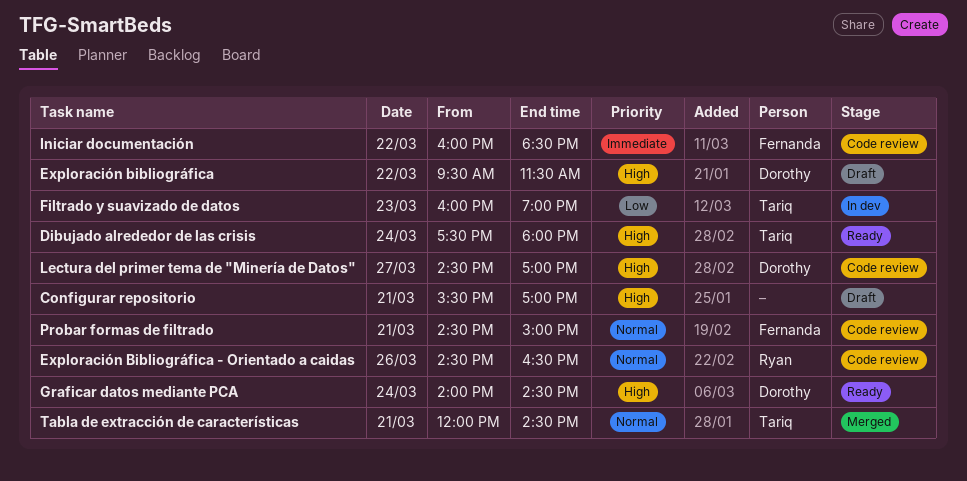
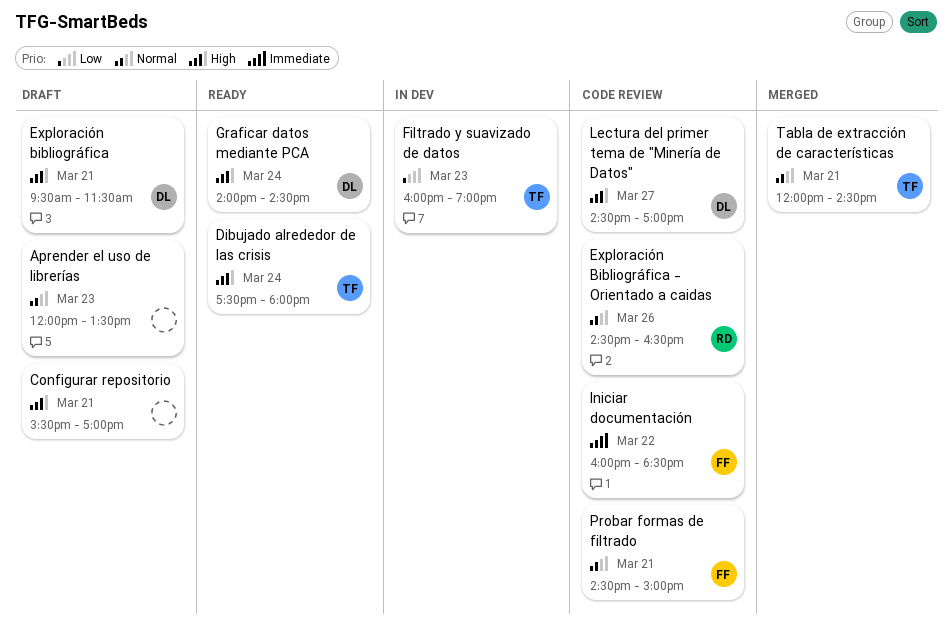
Aprender el uso de librerías: none -> present
Exploración bibliográfica, day: Mar 22 -> Mar 21

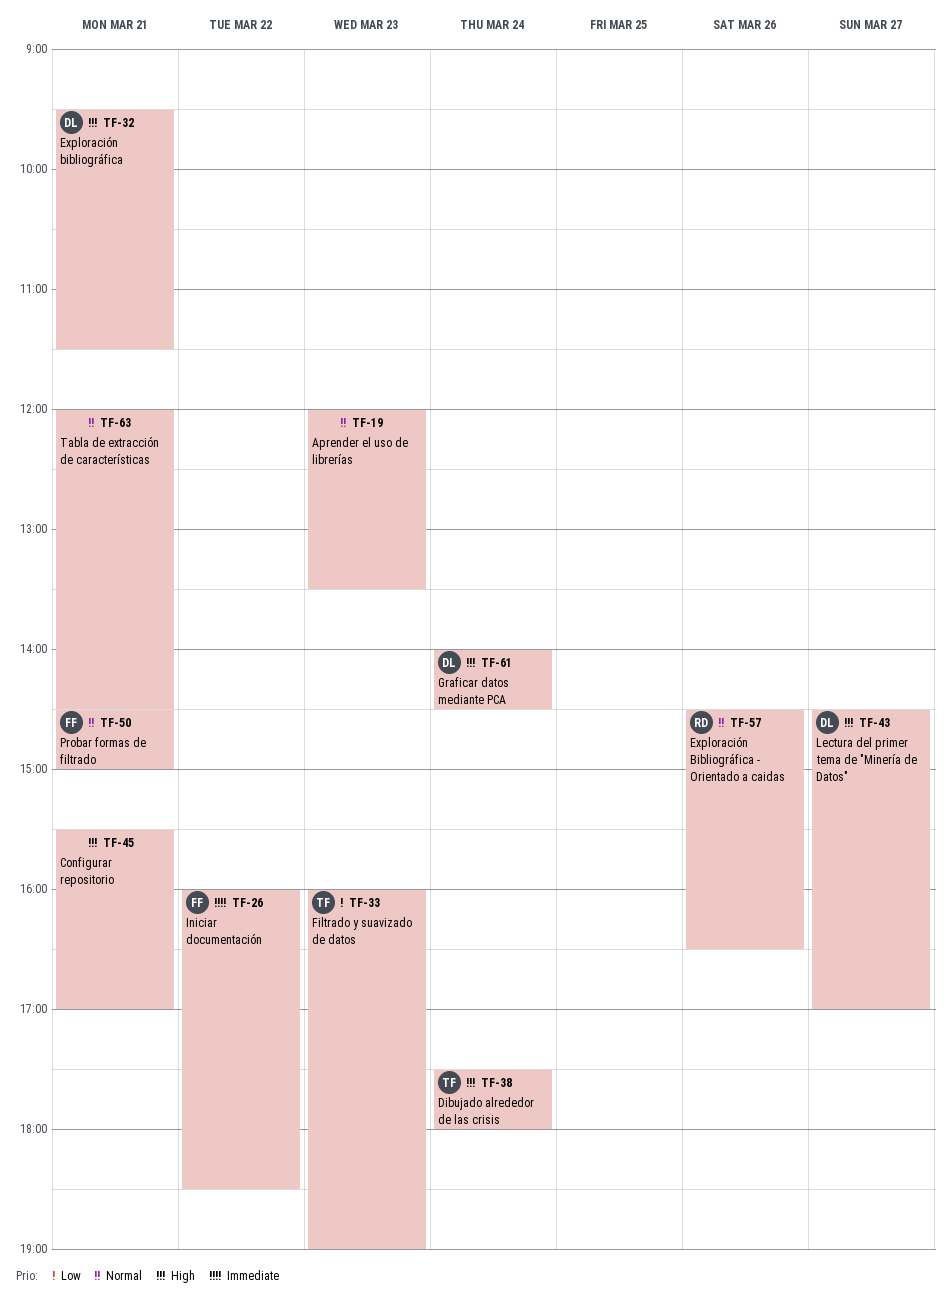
Tabla de extracción de características, owner: TF -> none

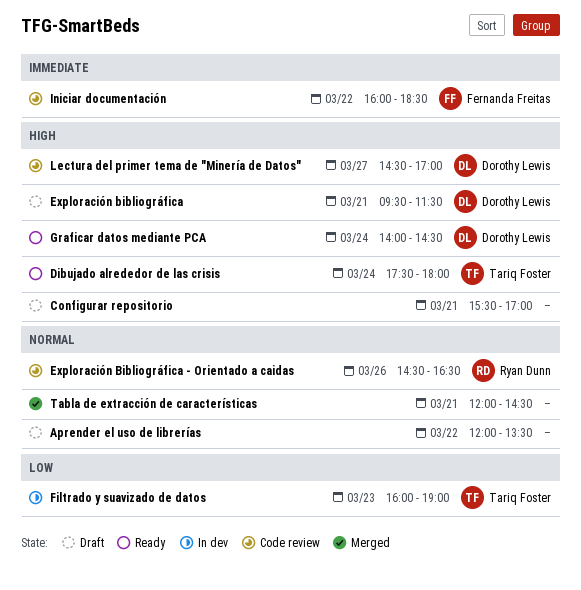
Aprender el uso de librerías, day: Mar 23 -> Mar 22
Probar formas de filtrado: present -> none

